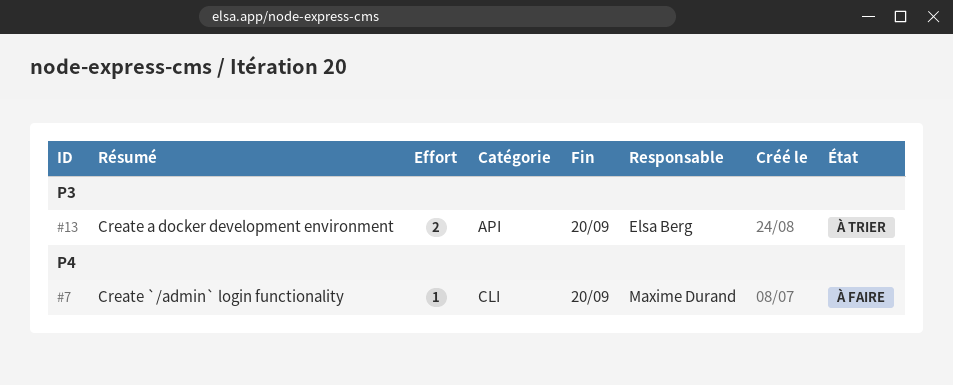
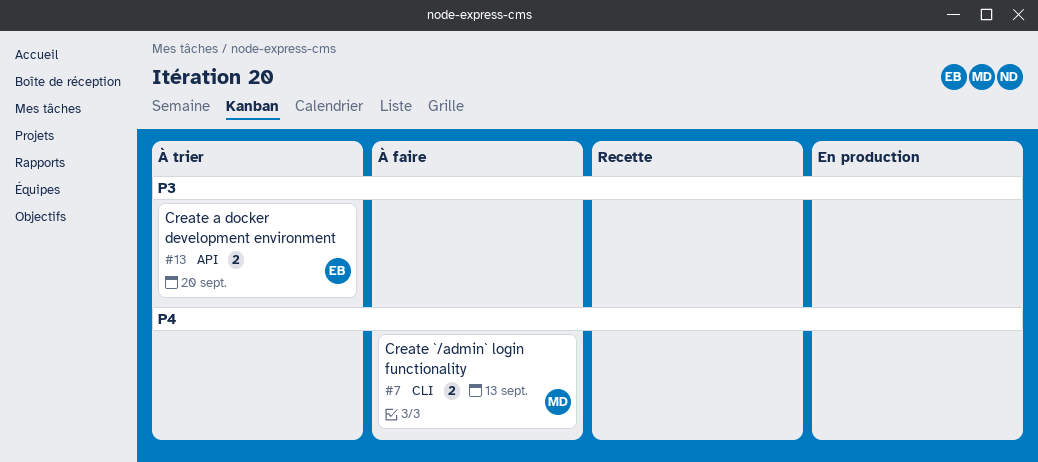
#7, estimate: 1 -> 2
#7, due: Sep 20 -> Sep 13

